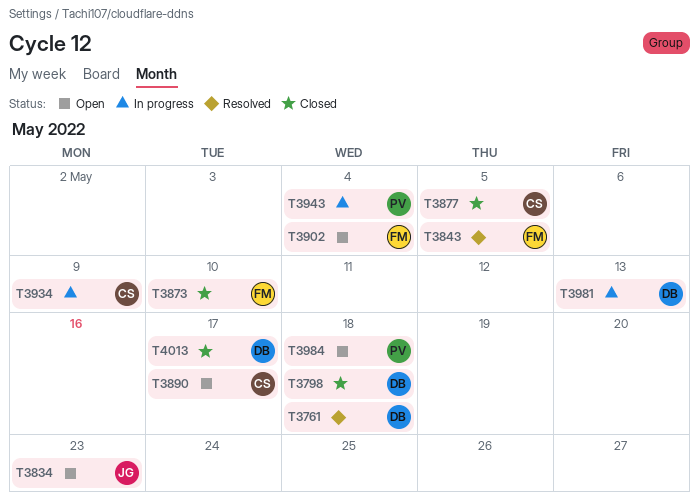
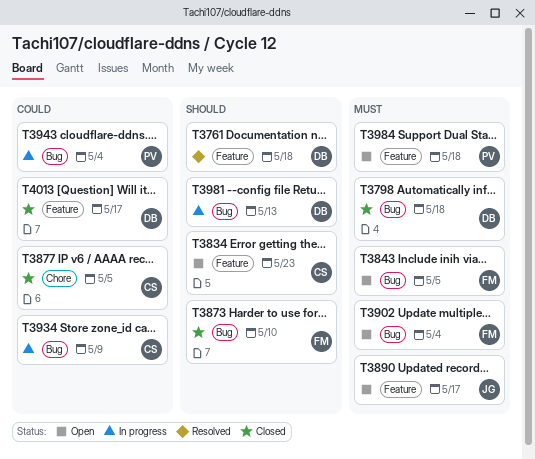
T3834, owner: JG -> CS
T3843, status: Resolved -> Open
T3890, owner: CS -> JG

